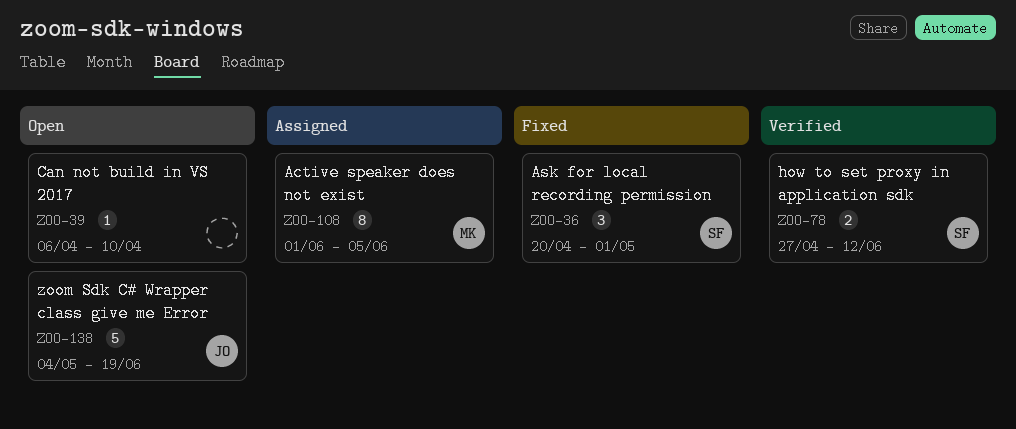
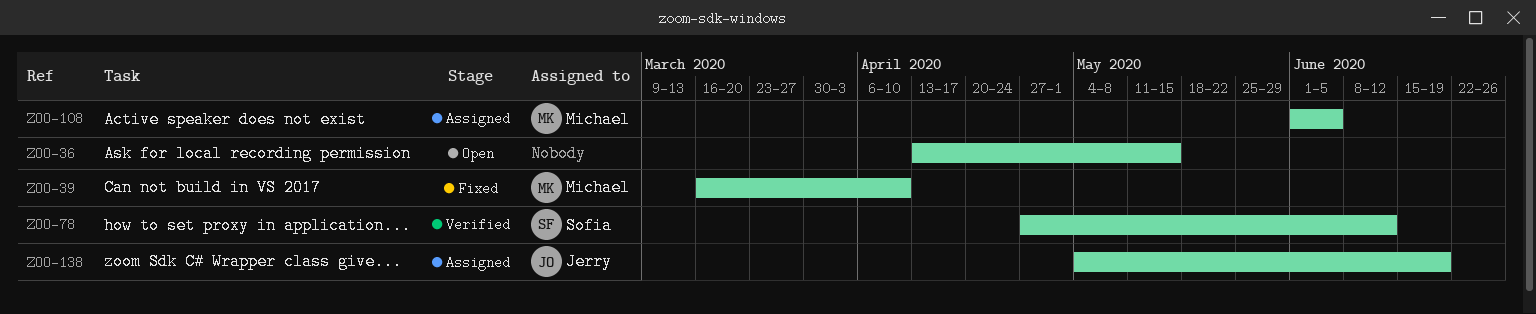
ZOO-36, status: Fixed -> Open
ZOO-36, owner: Sofia -> none
ZOO-36, start: Apr 20 -> Apr 13
ZOO-36, due: May 1 -> May 15
ZOO-39, status: Open -> Fixed
ZOO-39, owner: none -> Michael
ZOO-39, start: Apr 6 -> Mar 16
ZOO-138, status: Open -> Assigned

